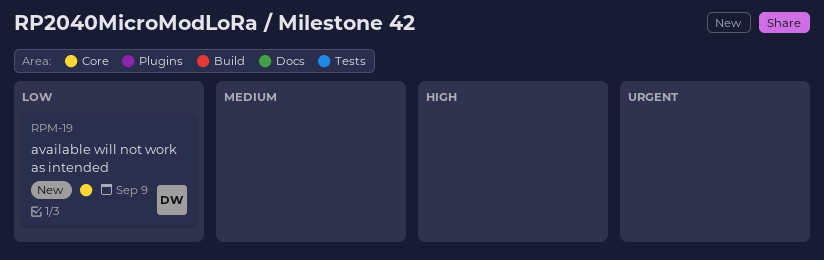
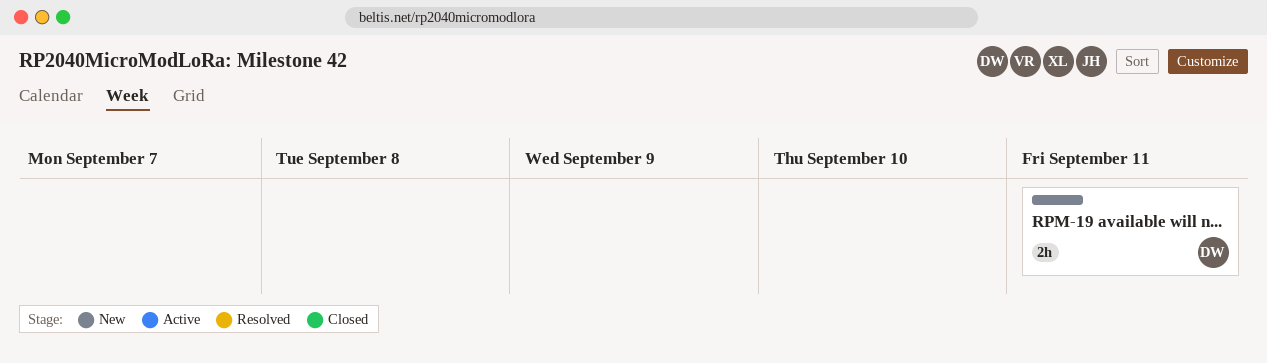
RPM-19, due: Sep 9 -> Sep 11

